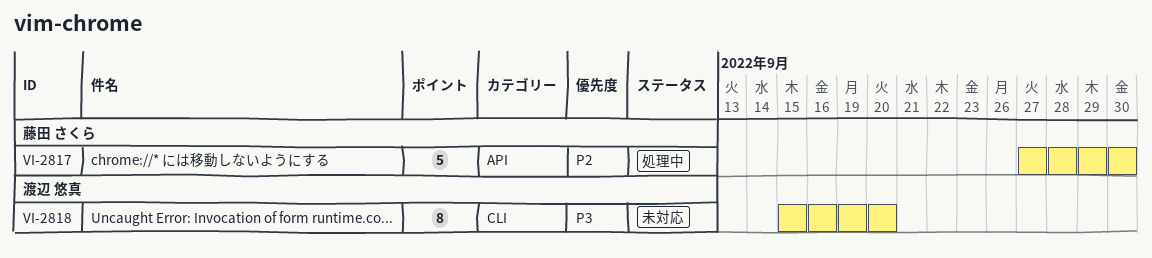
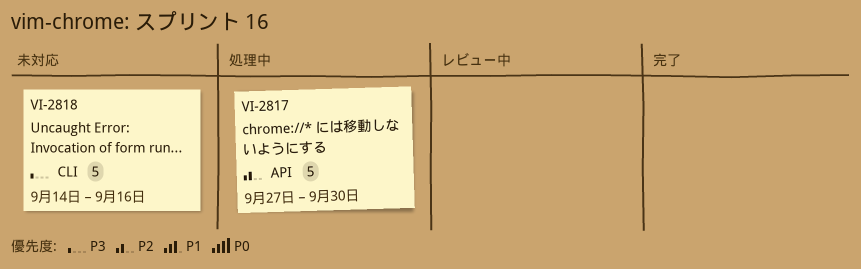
VI-2818, estimate: 8 -> 5
VI-2818, start: Sep 15 -> Sep 14
VI-2818, due: Sep 20 -> Sep 16

